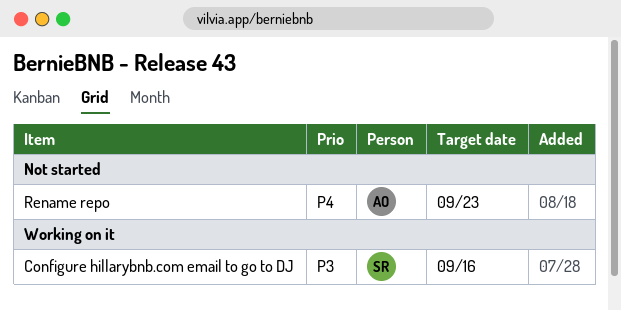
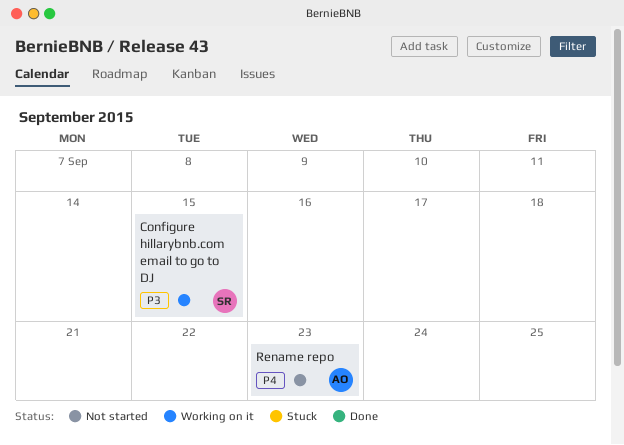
Configure hillarybnb.com email to go to DJ, due: Sep 16 -> Sep 15

